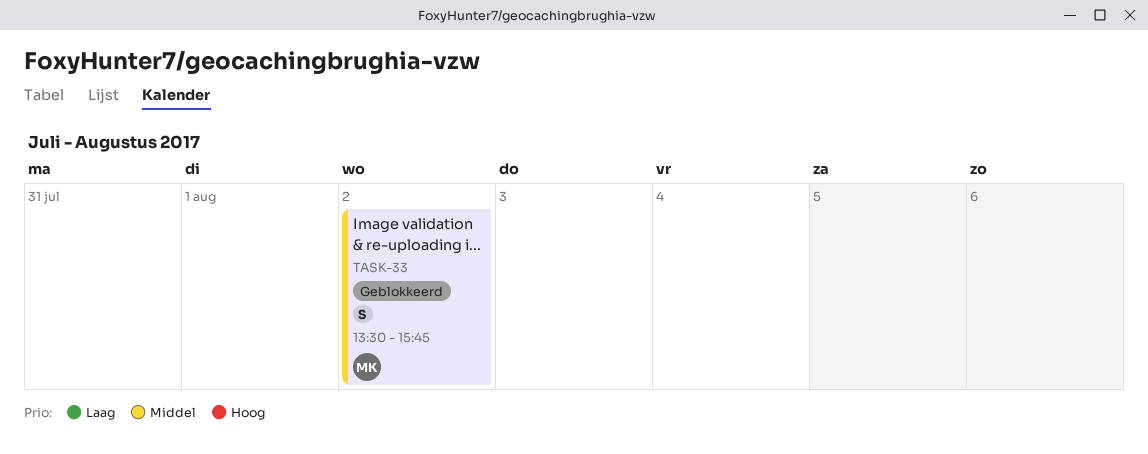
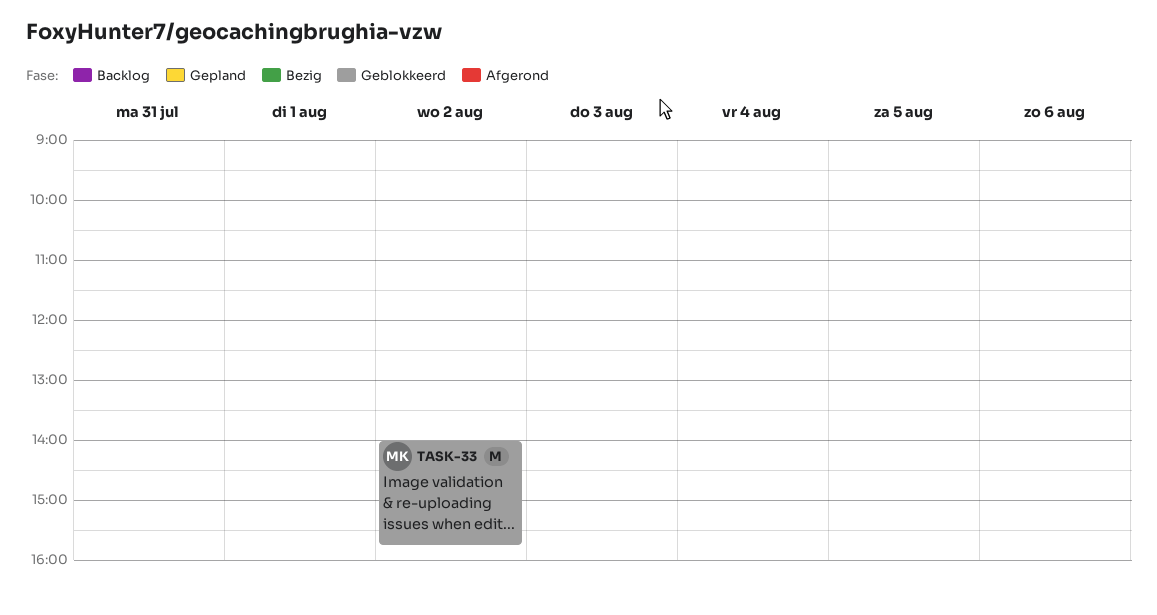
TASK-33, estimate: S -> M
TASK-33, begins: 13:30 -> 14:00

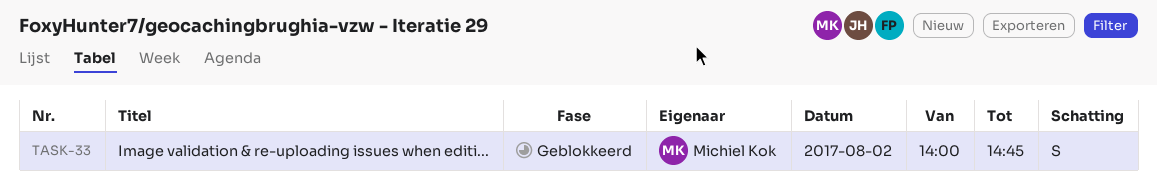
TASK-33, estimate: M -> S
TASK-33, ends: 15:45 -> 14:45

